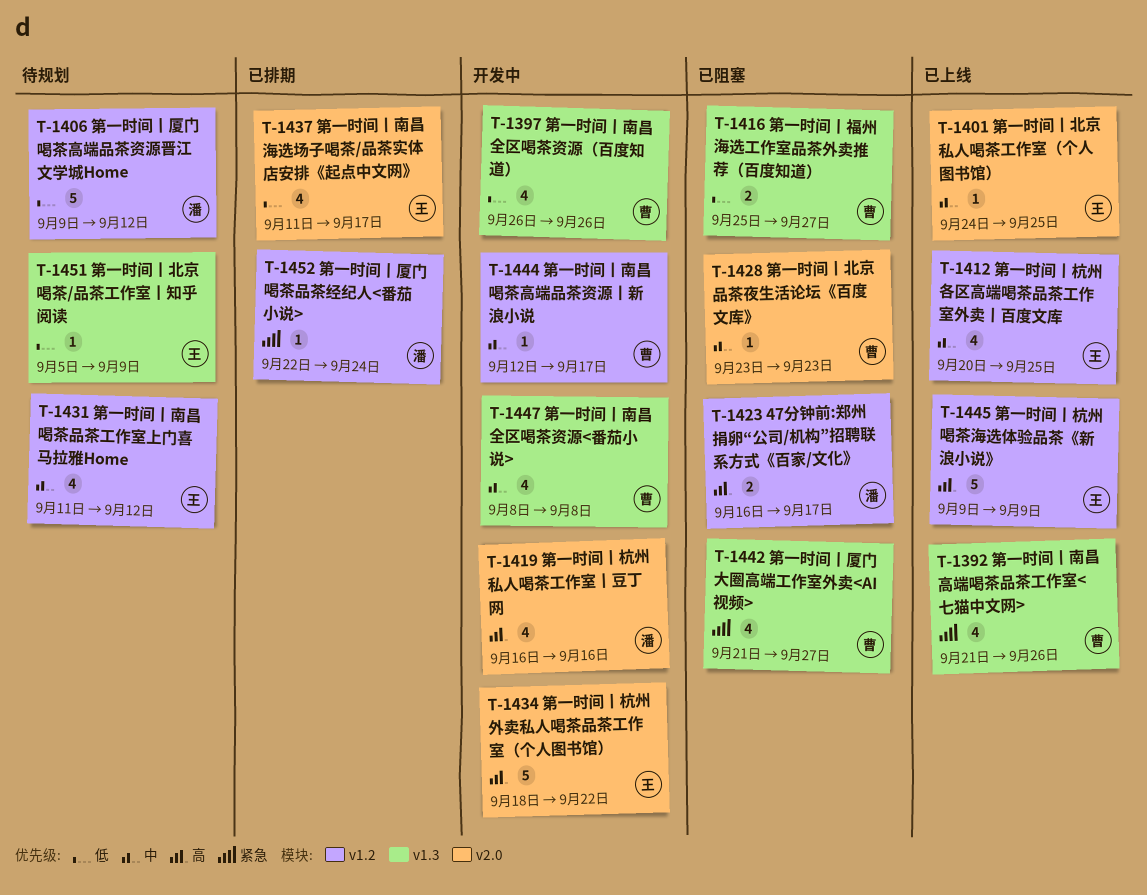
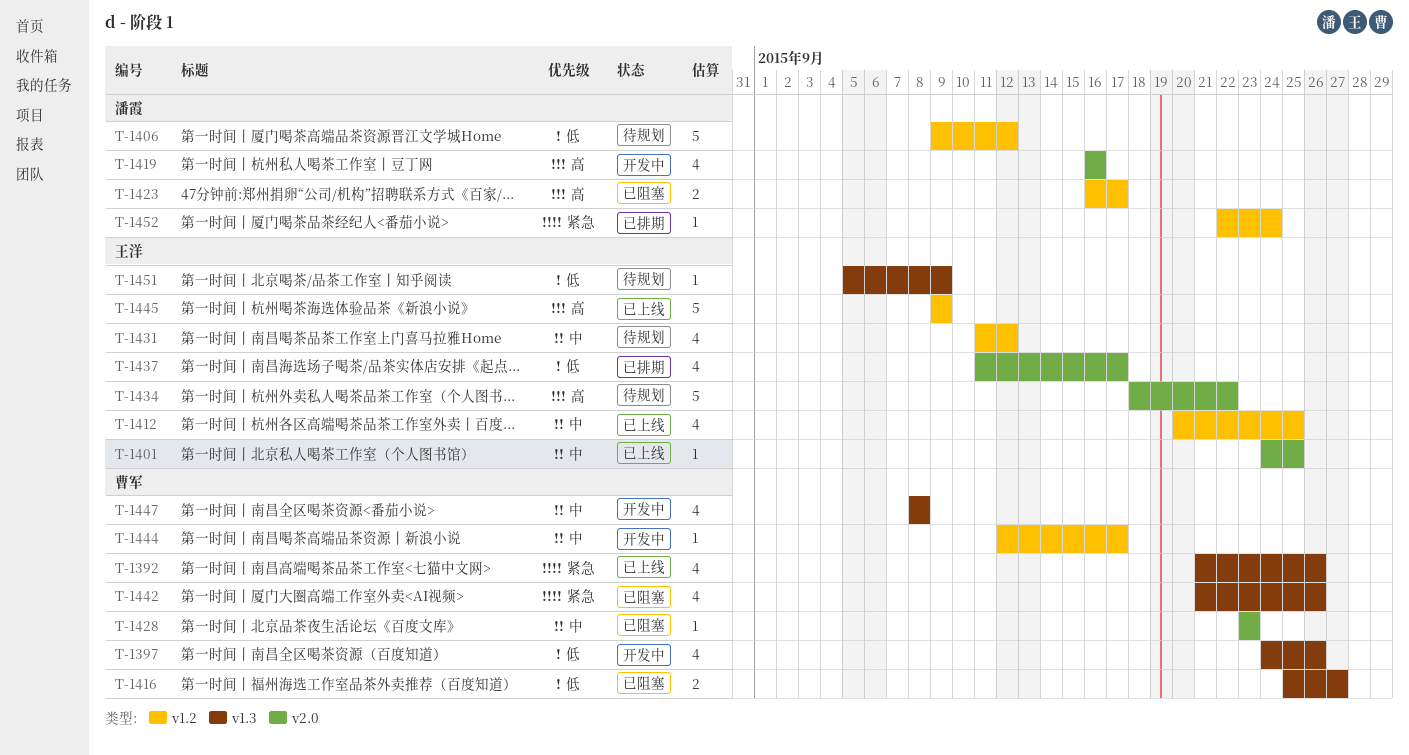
T-1397, start: Sep 26 -> Sep 24
T-1434, status: 开发中 -> 待规划
T-1442, due: Sep 27 -> Sep 26

